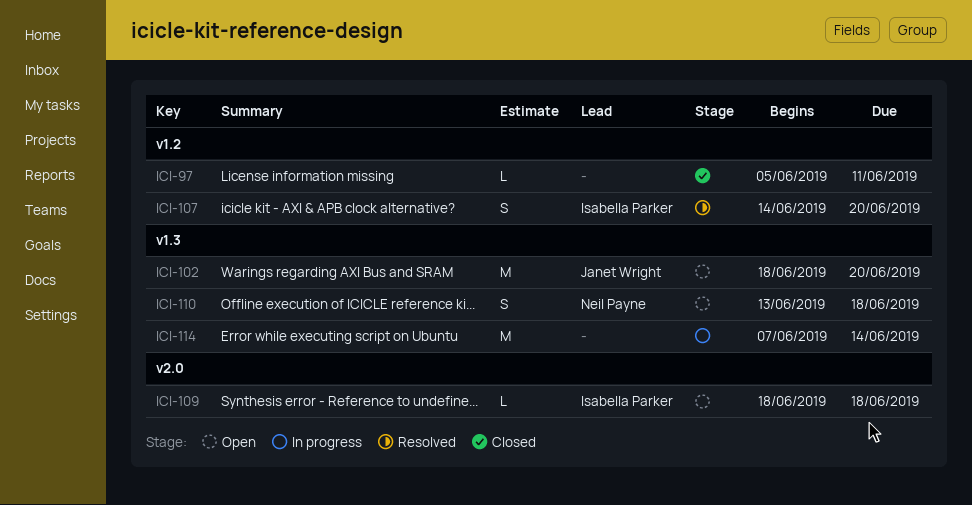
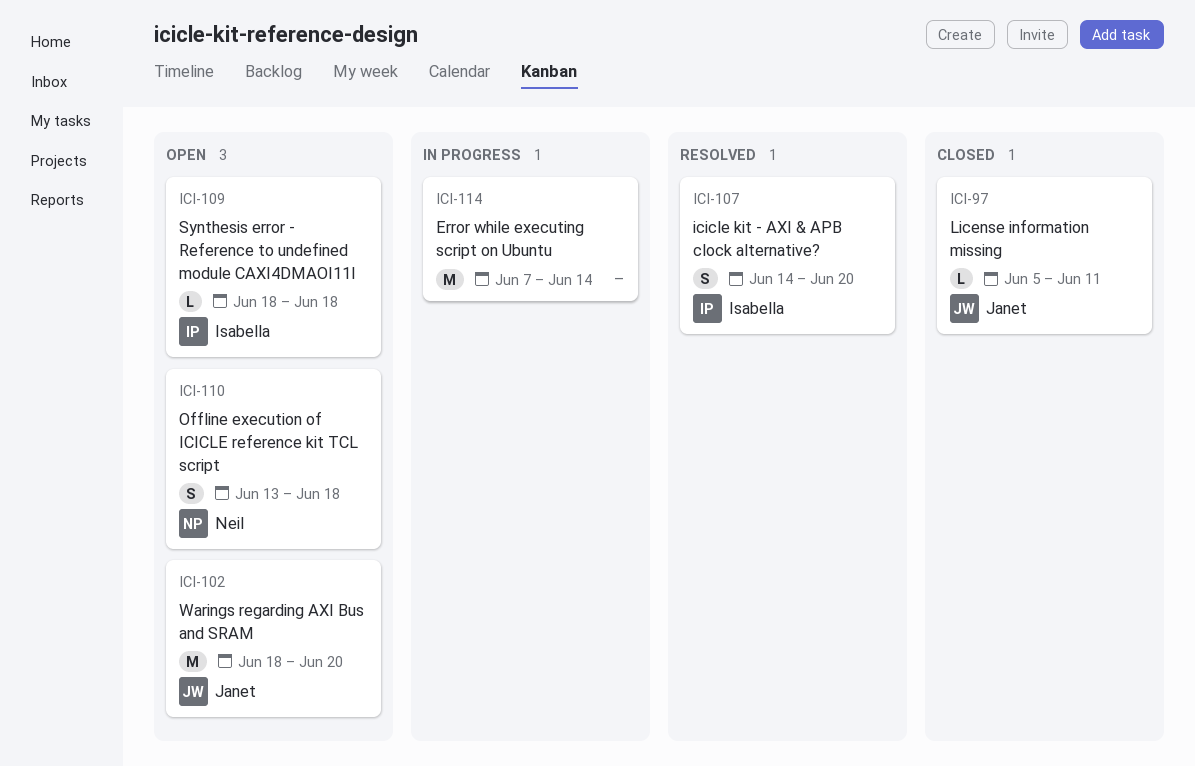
ICI-97, owner: none -> Janet Wright

